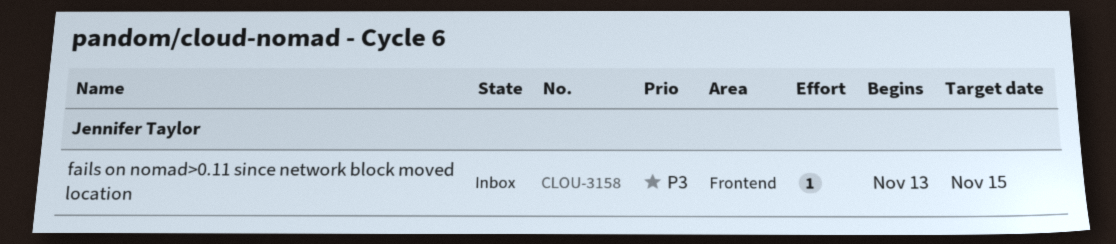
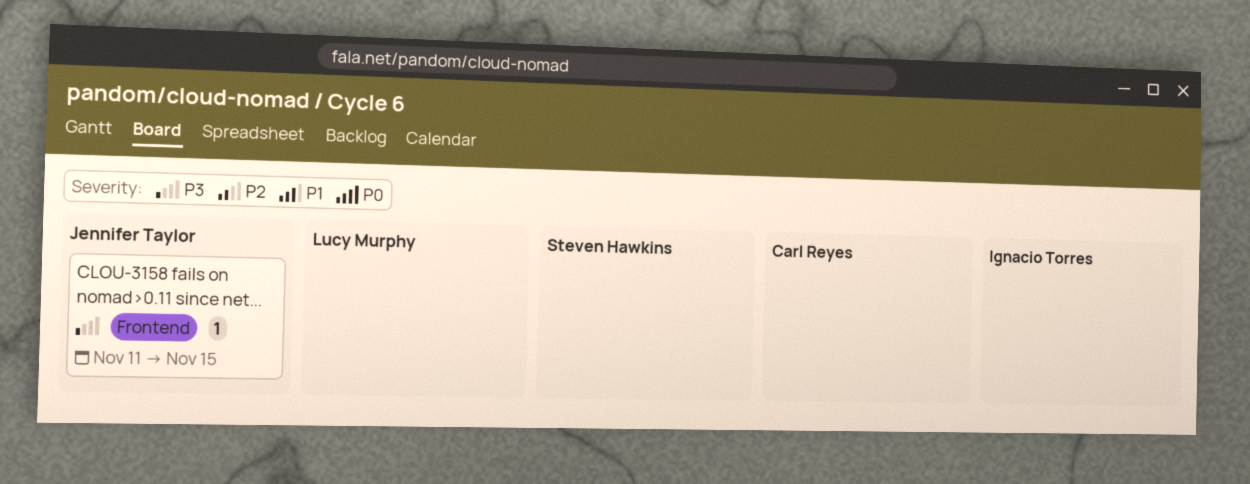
CLOU-3158, start: Nov 13 -> Nov 11

